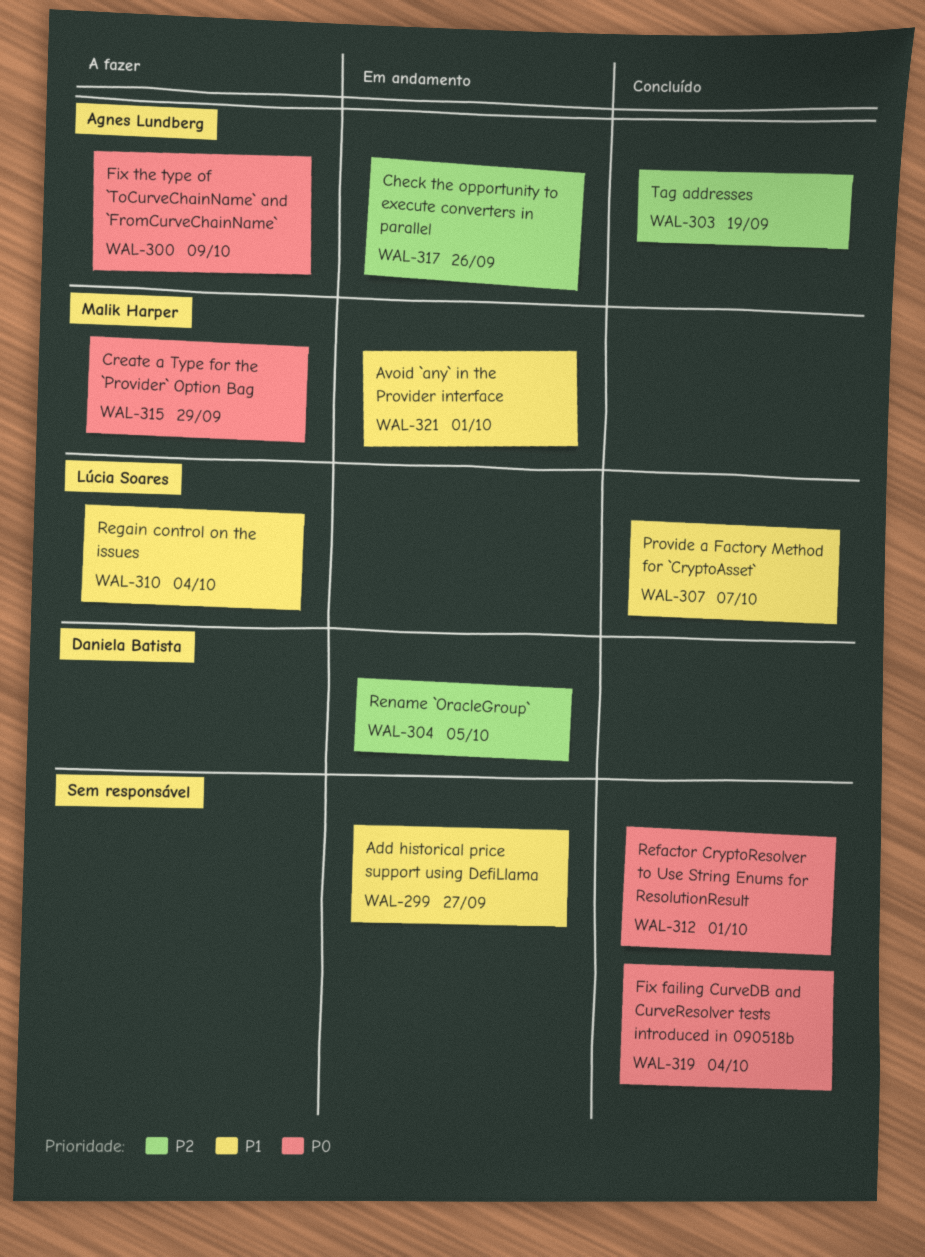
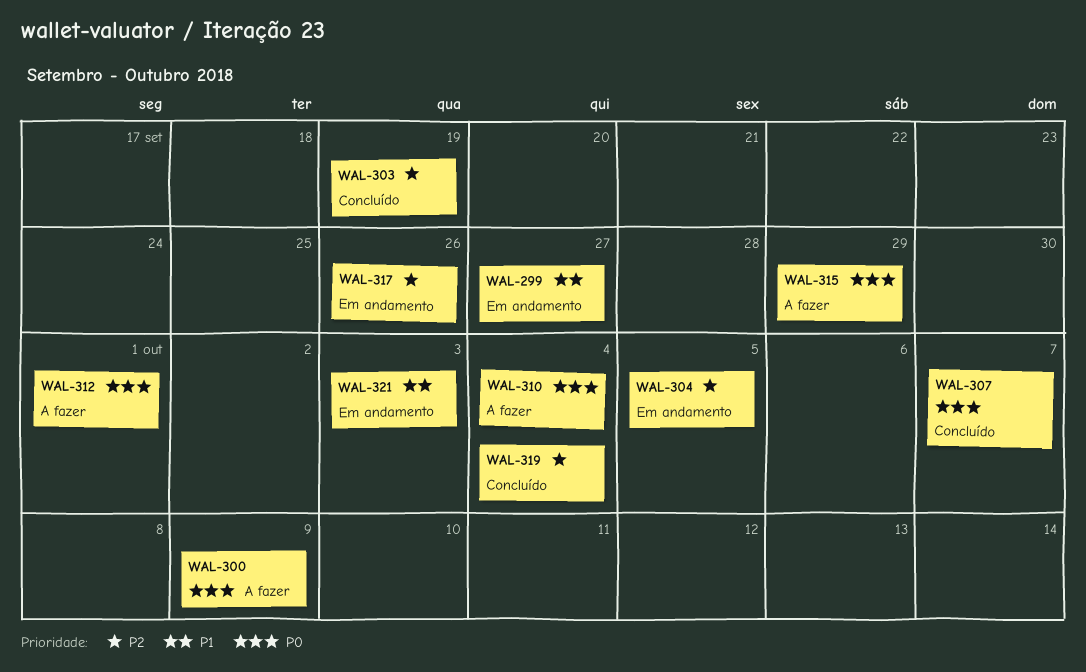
WAL-307, priority: P1 -> P0
WAL-310, priority: P1 -> P0
WAL-312, status: Concluído -> A fazer
WAL-319, priority: P0 -> P2
WAL-321, due: Oct 1 -> Oct 3

